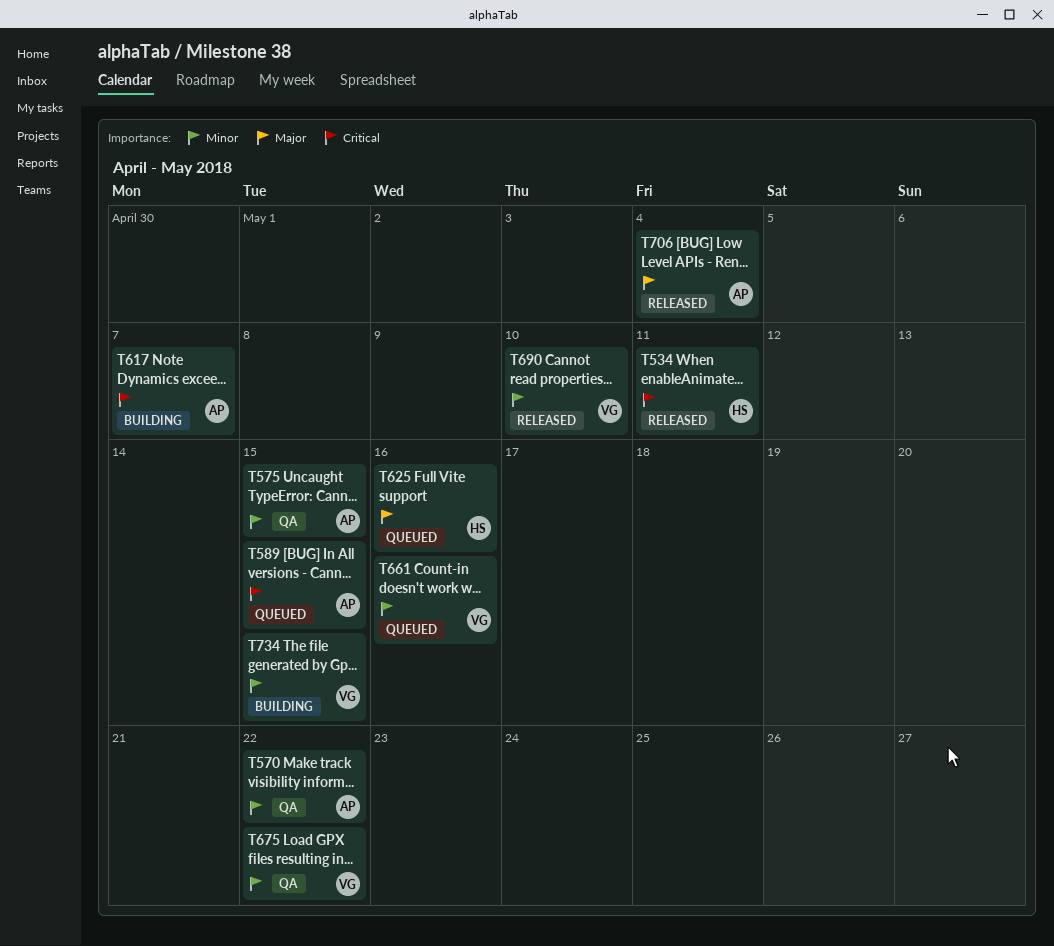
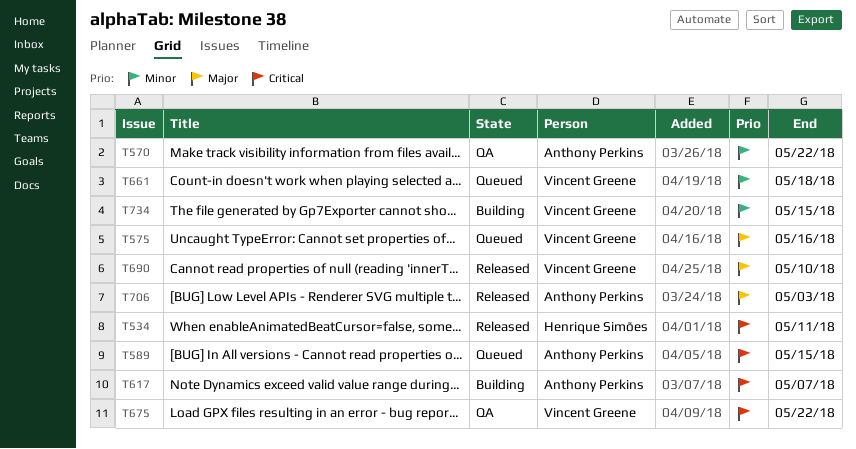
T575, status: QA -> Queued
T575, owner: Anthony Perkins -> Vincent Greene
T575, priority: Minor -> Major
T575, due: May 15 -> May 16
T625: present -> none
T661, due: May 16 -> May 18
T675, priority: Minor -> Critical
T690, priority: Minor -> Major
T706, due: May 4 -> May 3

